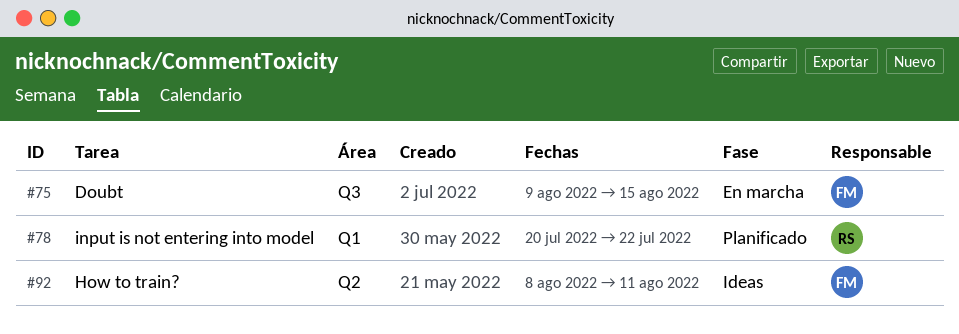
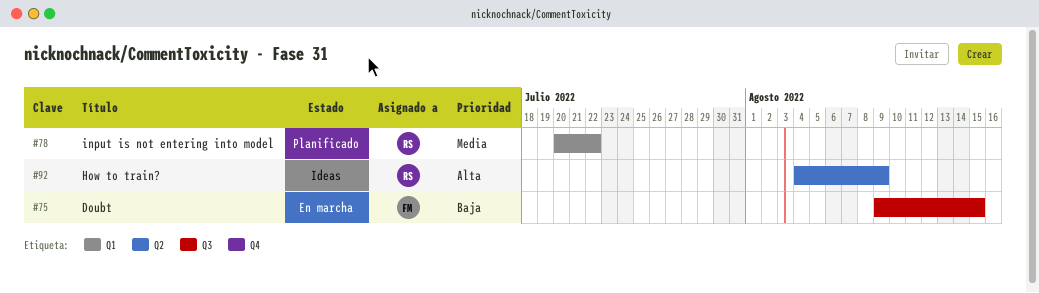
#92, owner: FM -> RS
#92, start: Aug 8 -> Aug 4
#92, due: Aug 11 -> Aug 9

